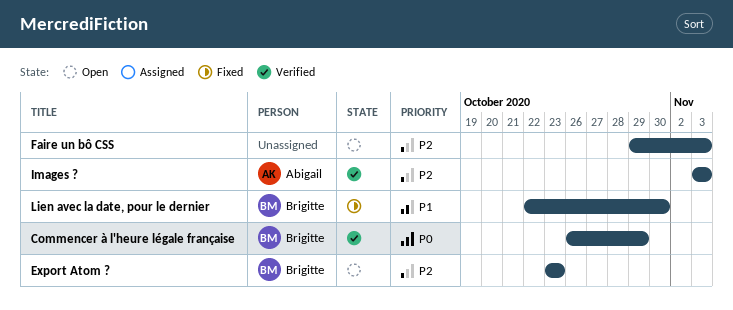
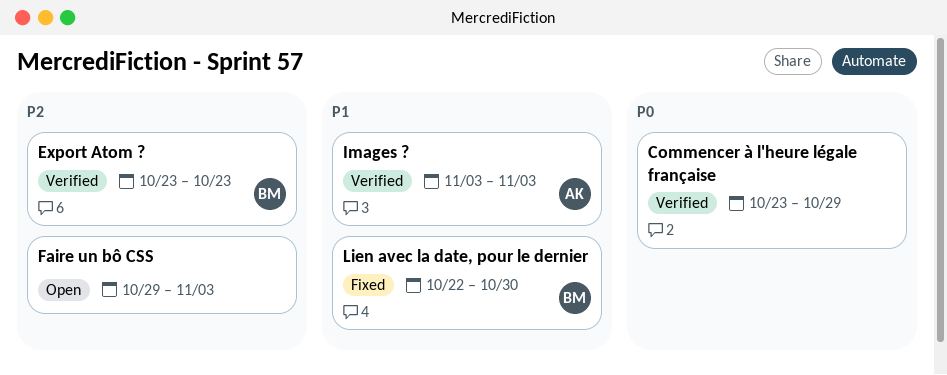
Commencer à l'heure légale française, owner: Brigitte -> none
Commencer à l'heure légale française, start: Oct 26 -> Oct 23
Export Atom ?, status: Open -> Verified
Images ?, priority: P2 -> P1

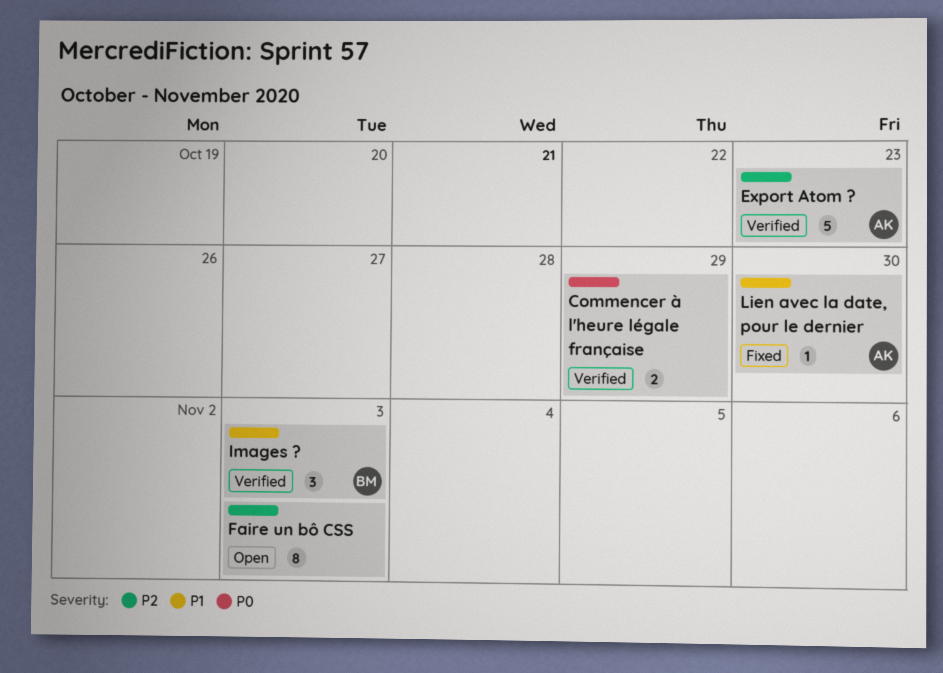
Export Atom ?, owner: BM -> AK
Images ?, owner: AK -> BM
Lien avec la date, pour le dernier, owner: BM -> AK

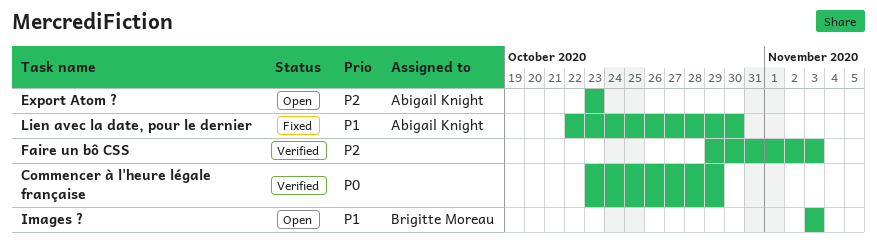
Export Atom ?, status: Verified -> Open
Faire un bô CSS, status: Open -> Verified
Images ?, status: Verified -> Open

